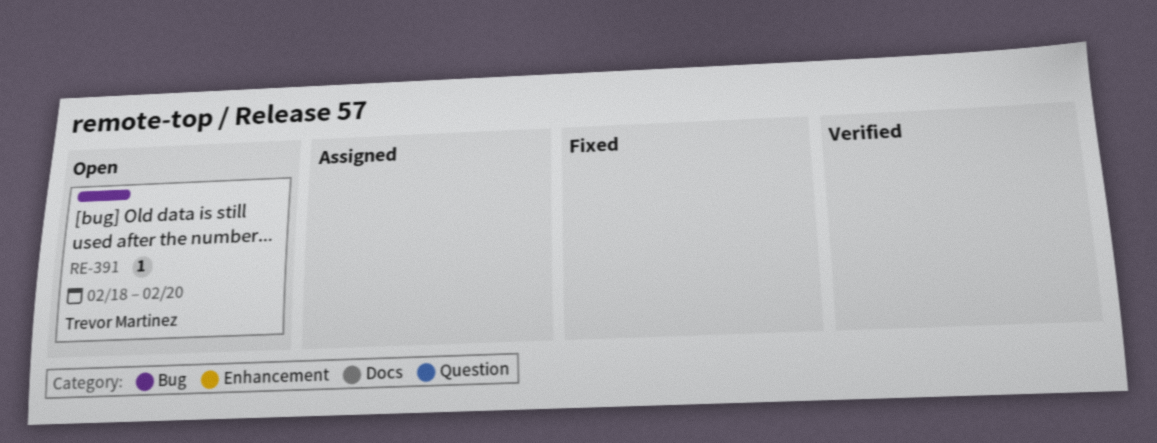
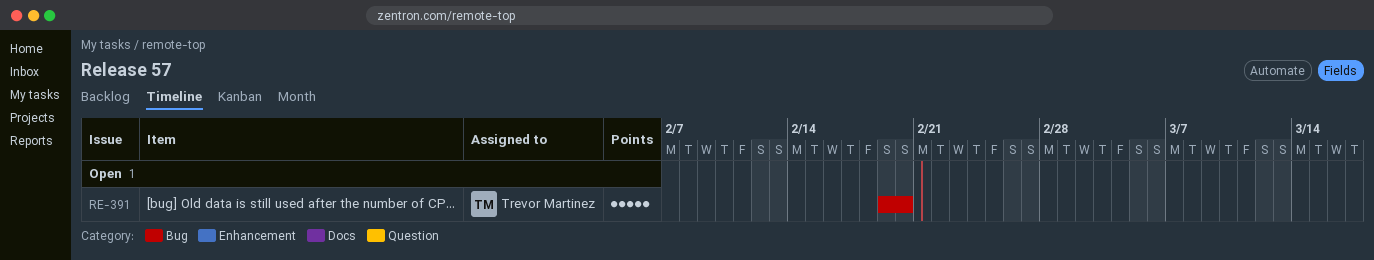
RE-391, estimate: 1 -> 5
RE-391, start: Feb 18 -> Feb 19

